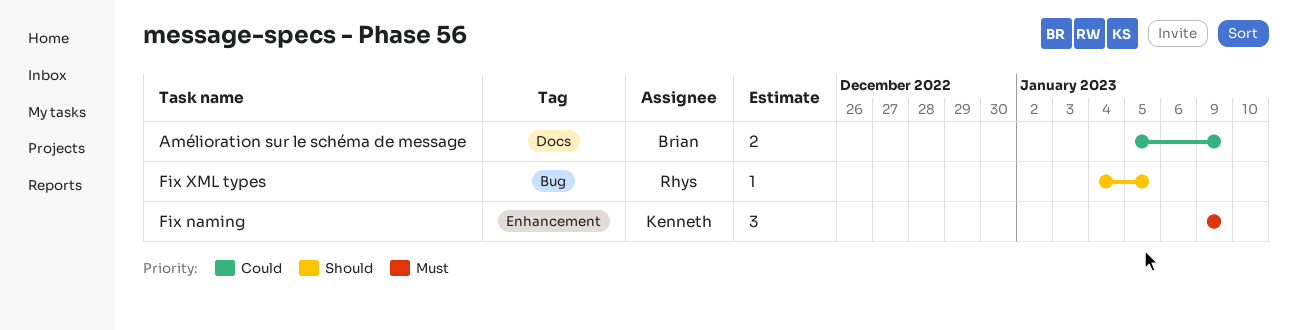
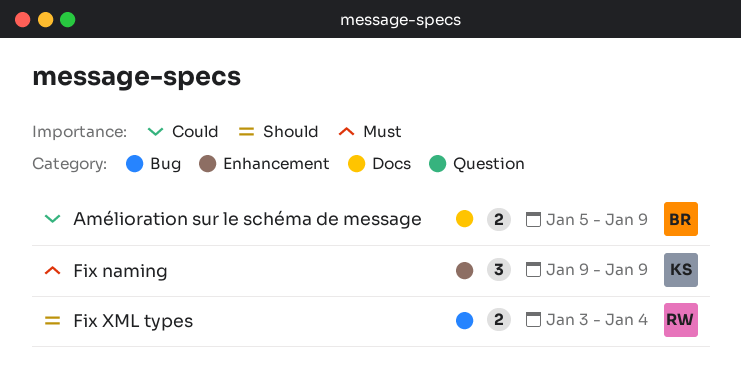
Fix XML types, estimate: 1 -> 2
Fix XML types, start: Jan 4 -> Jan 3
Fix XML types, due: Jan 5 -> Jan 4

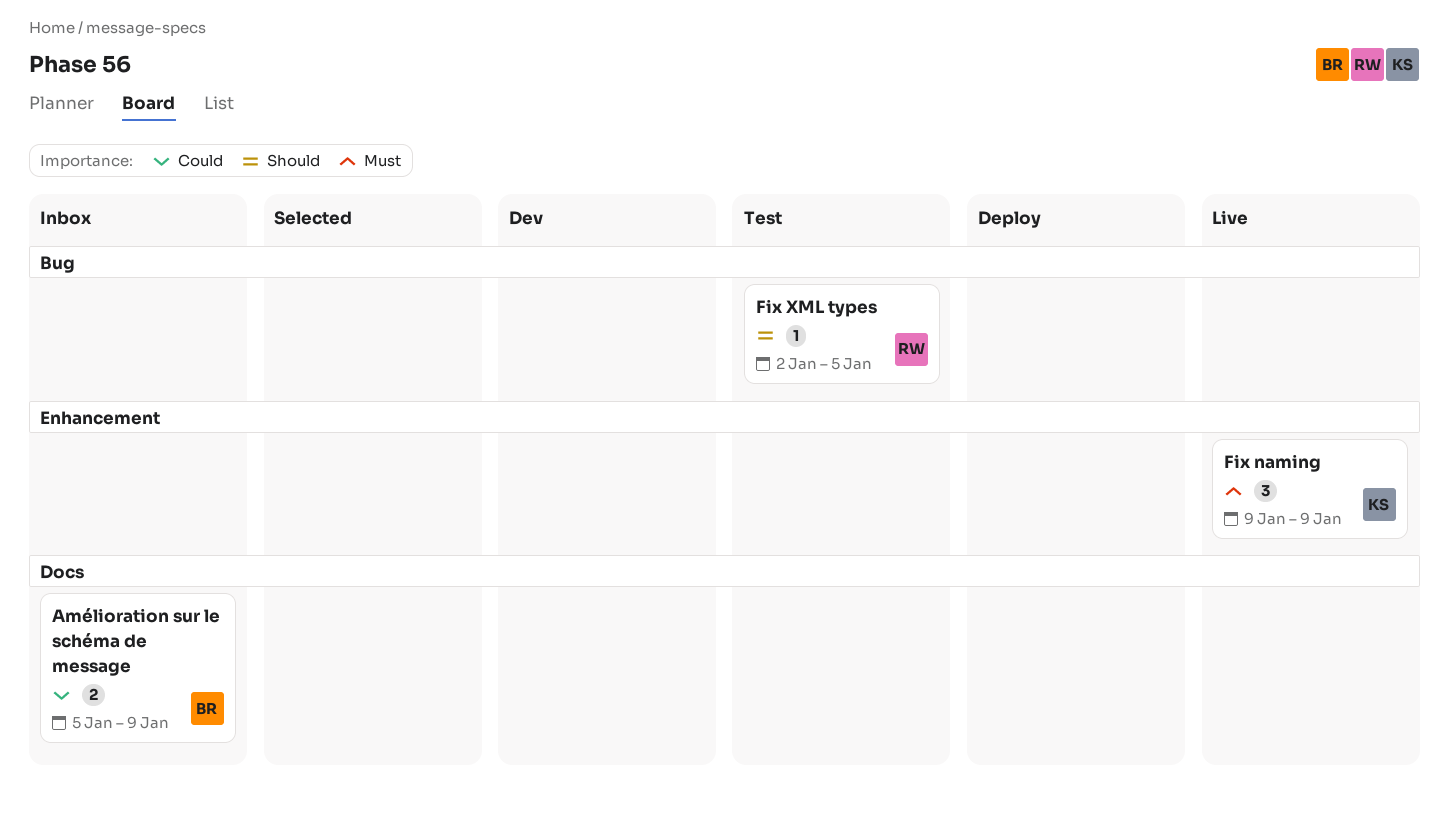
Fix XML types, estimate: 2 -> 1
Fix XML types, start: Jan 3 -> Jan 2
Fix XML types, due: Jan 4 -> Jan 5

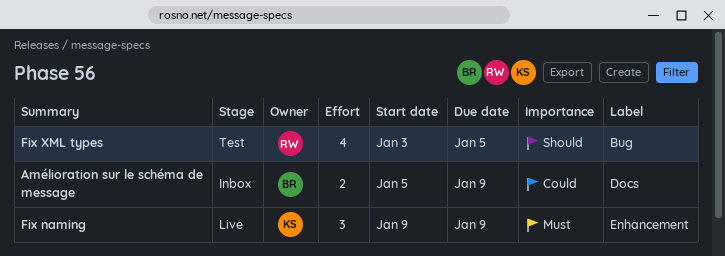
Fix XML types, estimate: 1 -> 4
Fix XML types, start: Jan 2 -> Jan 3

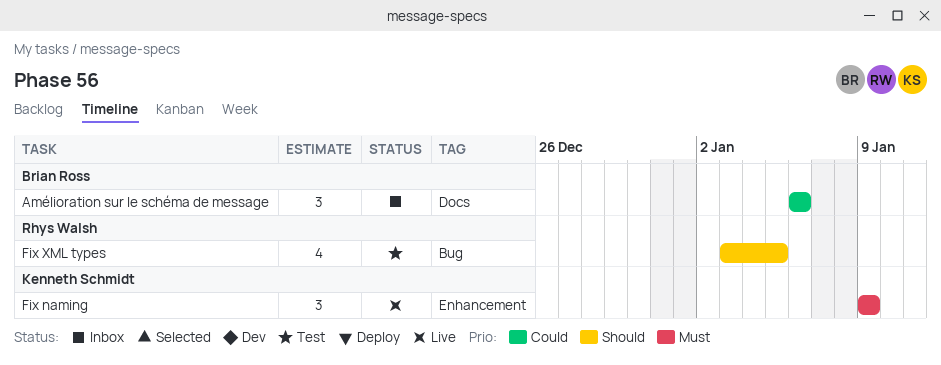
Amélioration sur le schéma de message, estimate: 2 -> 3
Amélioration sur le schéma de message, start: Jan 5 -> Jan 6
Amélioration sur le schéma de message, due: Jan 9 -> Jan 6

